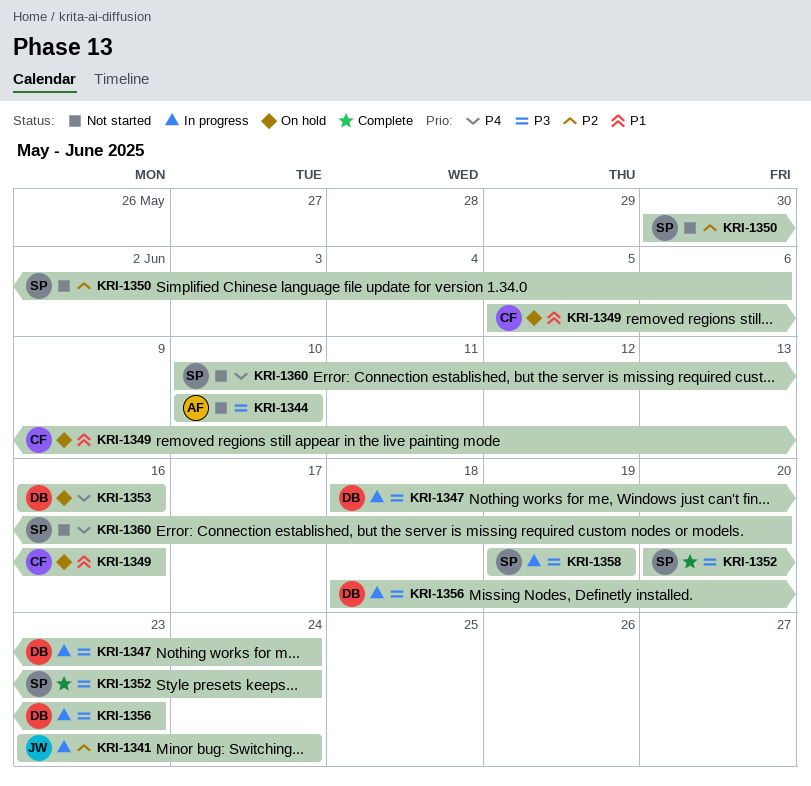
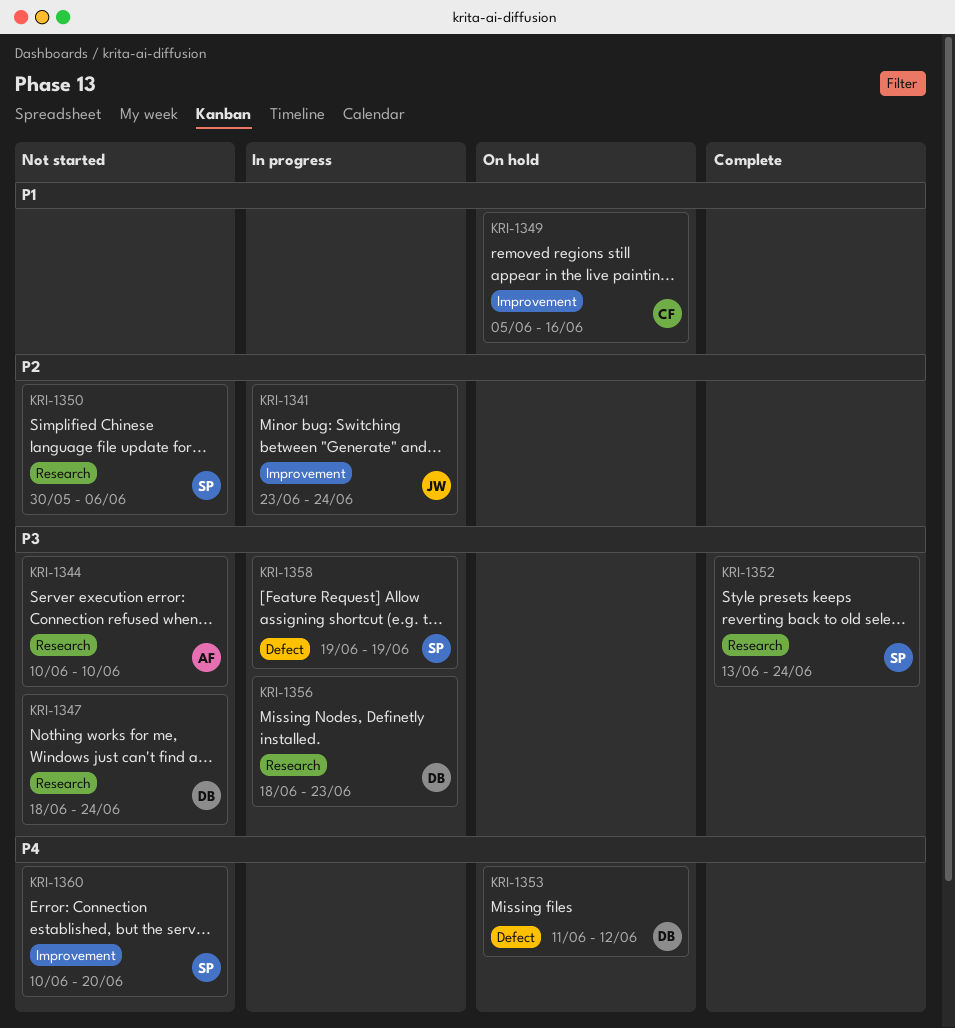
KRI-1347, status: In progress -> Not started
KRI-1352, start: Jun 20 -> Jun 13
KRI-1353, start: Jun 16 -> Jun 11
KRI-1353, due: Jun 16 -> Jun 12

